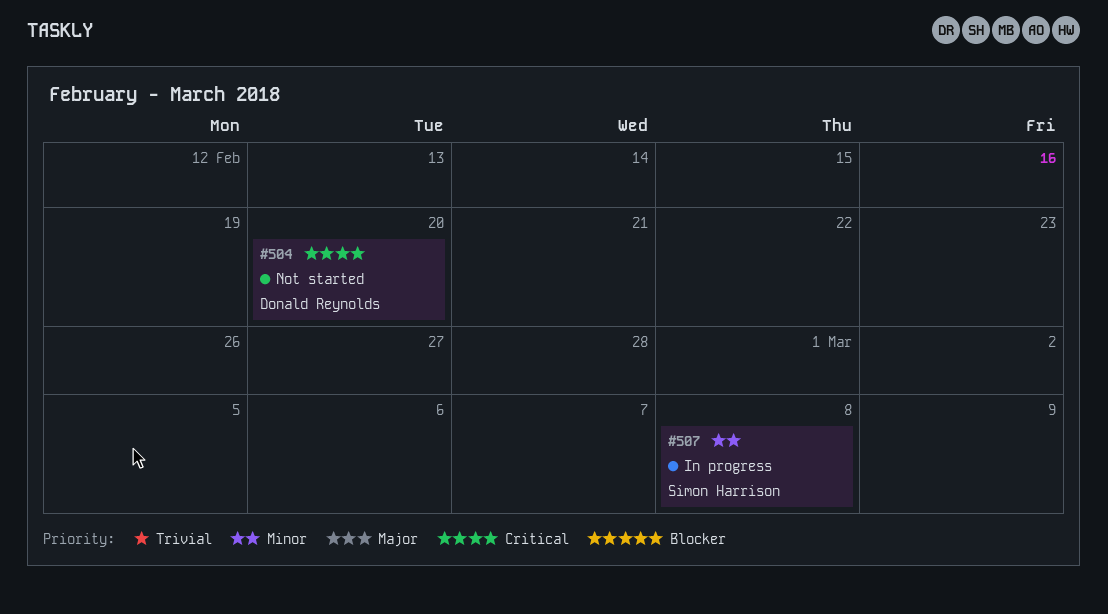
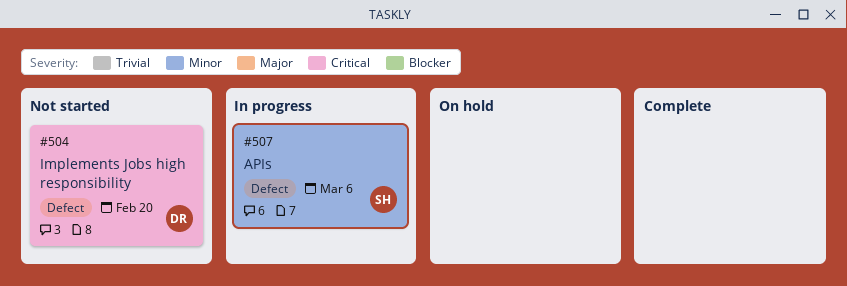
#507, due: Mar 8 -> Mar 6

